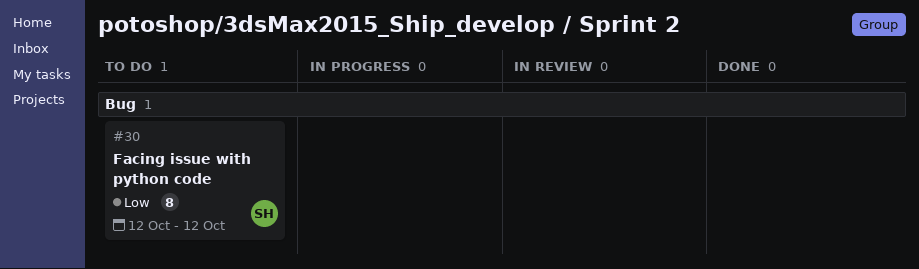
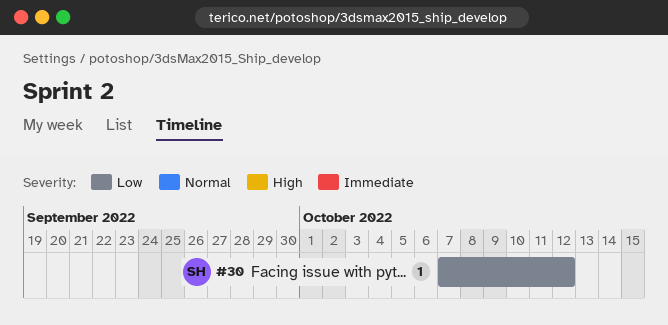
#30, estimate: 8 -> 1
#30, start: Oct 12 -> Oct 7

